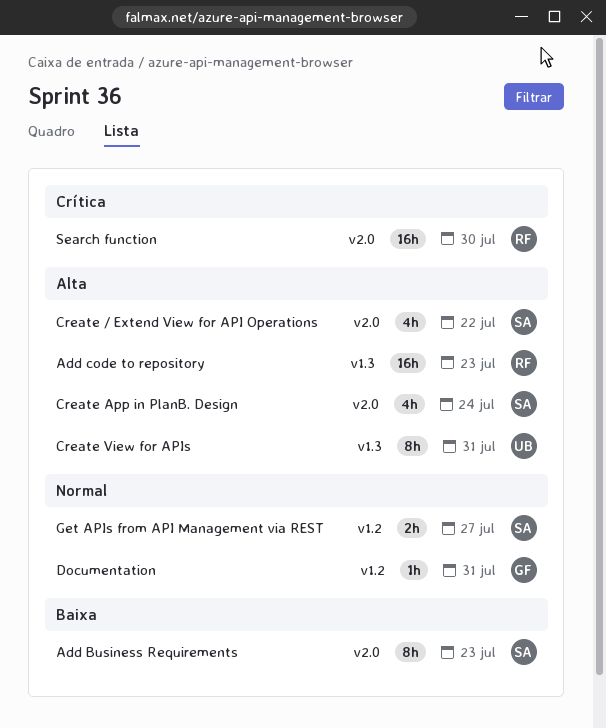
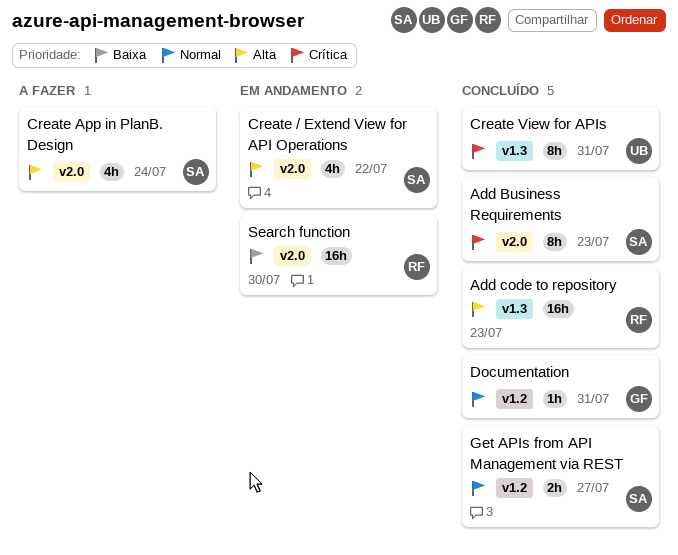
Add Business Requirements, priority: Baixa -> Crítica
Create View for APIs, priority: Alta -> Crítica
Search function, priority: Crítica -> Baixa

